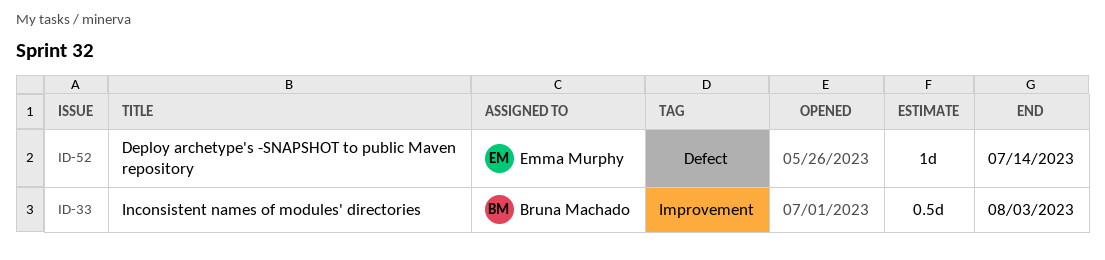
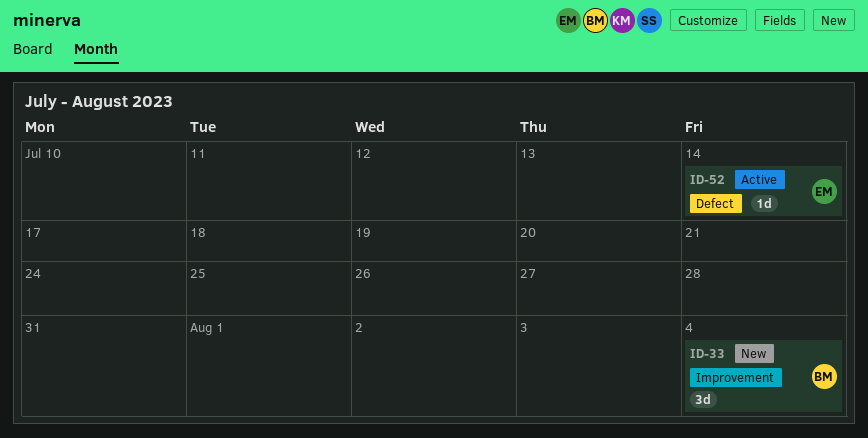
ID-33, estimate: 0.5d -> 3d
ID-33, due: Aug 3 -> Aug 4

